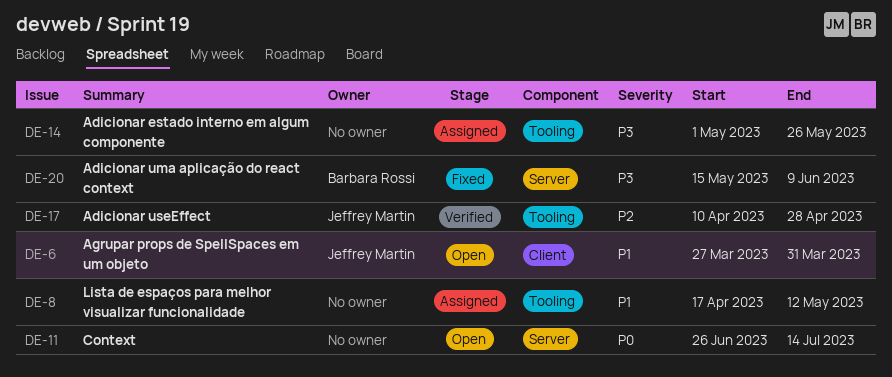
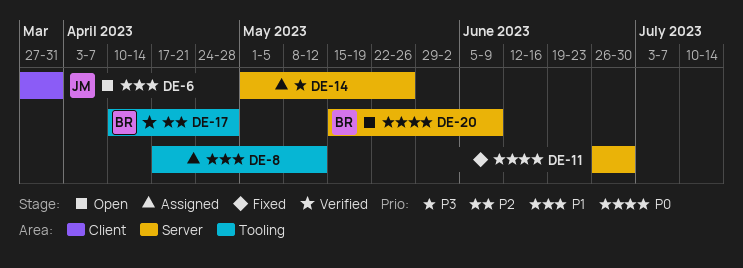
DE-11, status: Open -> Fixed
DE-11, due: Jul 14 -> Jun 30
DE-14, label: Tooling -> Server
DE-17, owner: Jeffrey Martin -> Barbara Rossi
DE-20, status: Fixed -> Open
DE-20, priority: P3 -> P0

